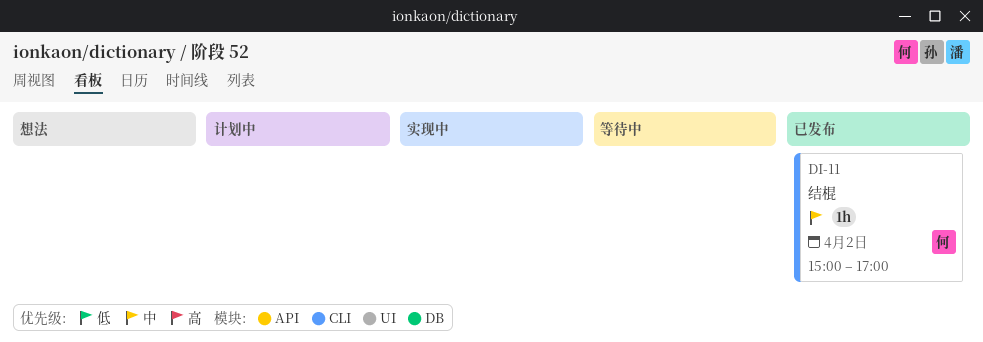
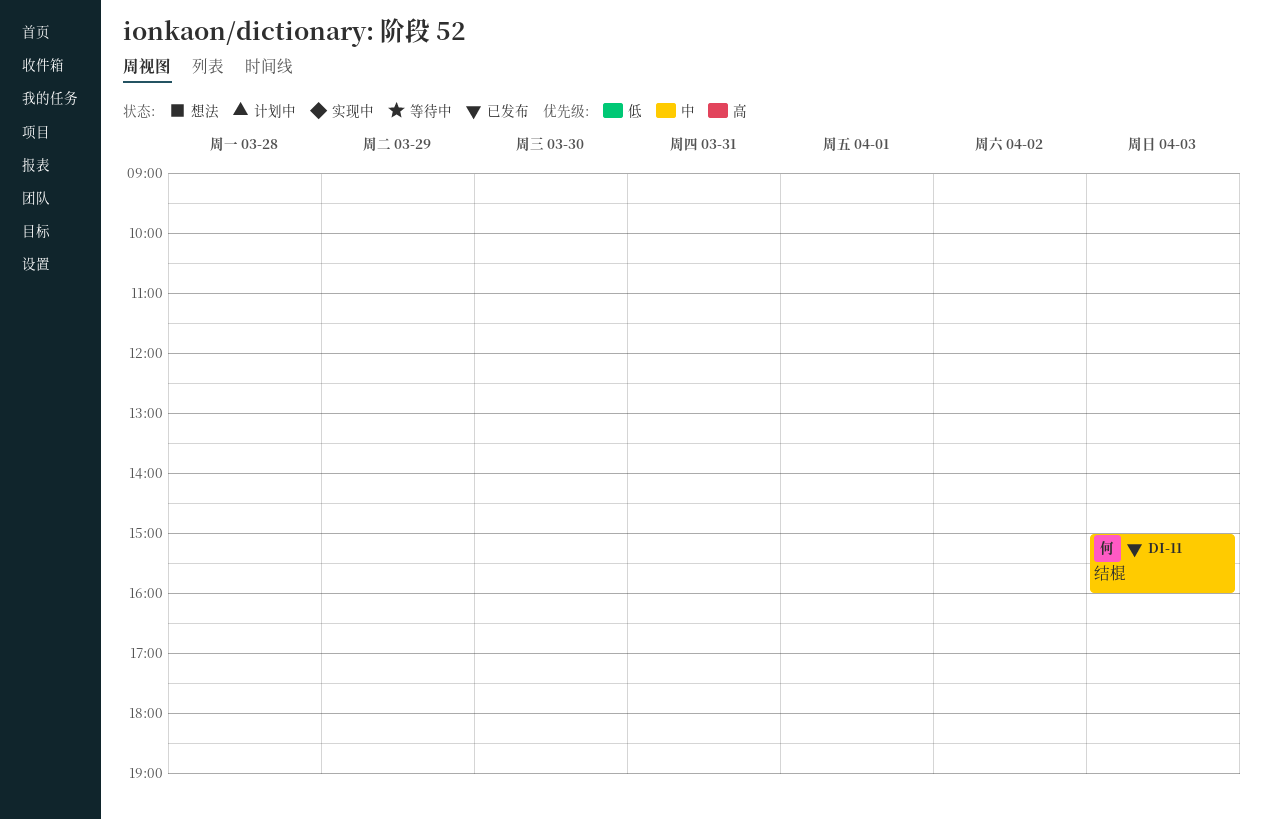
DI-11, day: Apr 2 -> Apr 3
DI-11, ends: 17:00 -> 16:00

